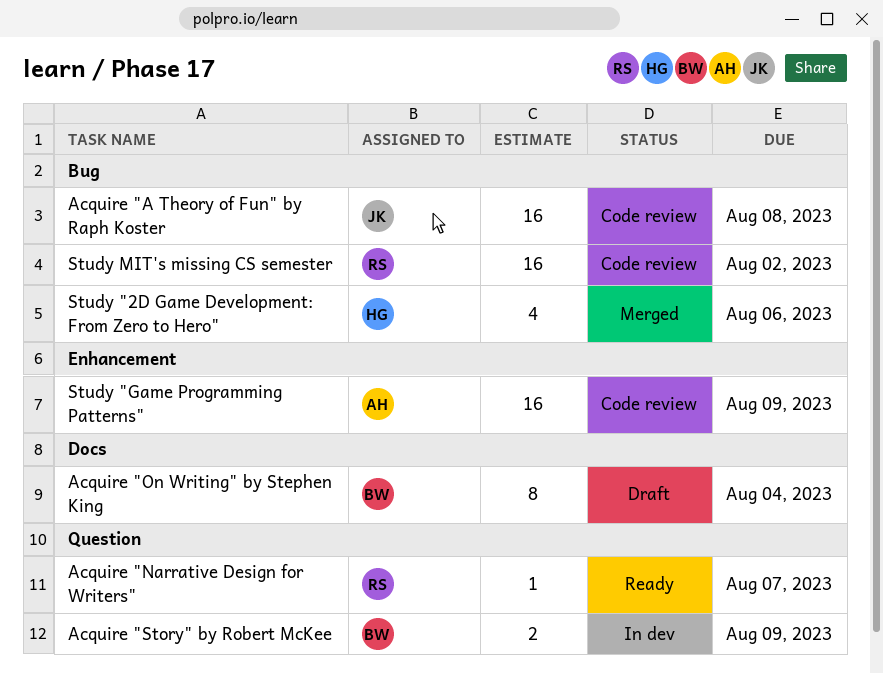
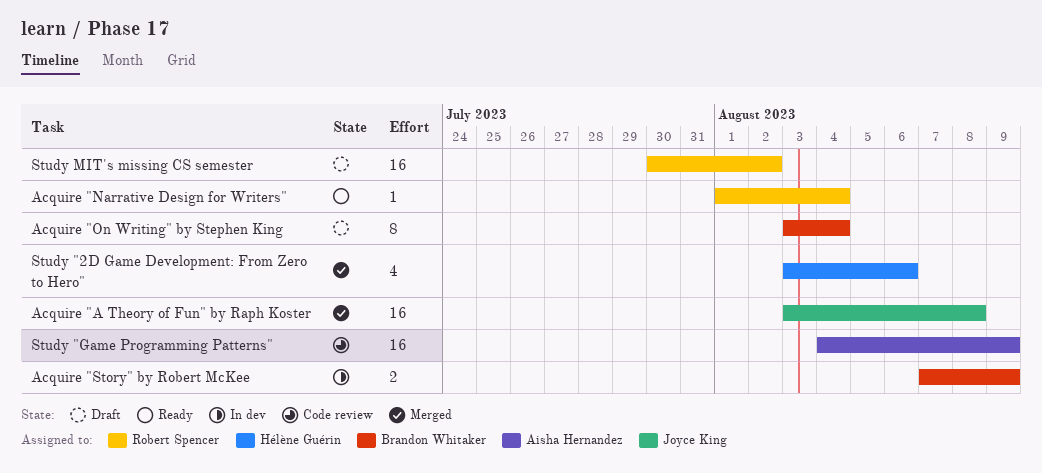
Acquire "A Theory of Fun" by Raph Koster, status: Code review -> Merged
Acquire "Narrative Design for Writers", due: Aug 7 -> Aug 4
Study MIT's missing CS semester, status: Code review -> Draft

